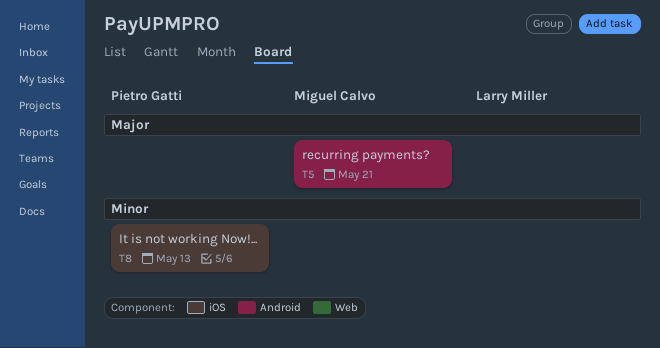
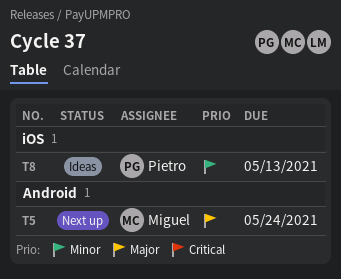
T5, due: May 21 -> May 24

